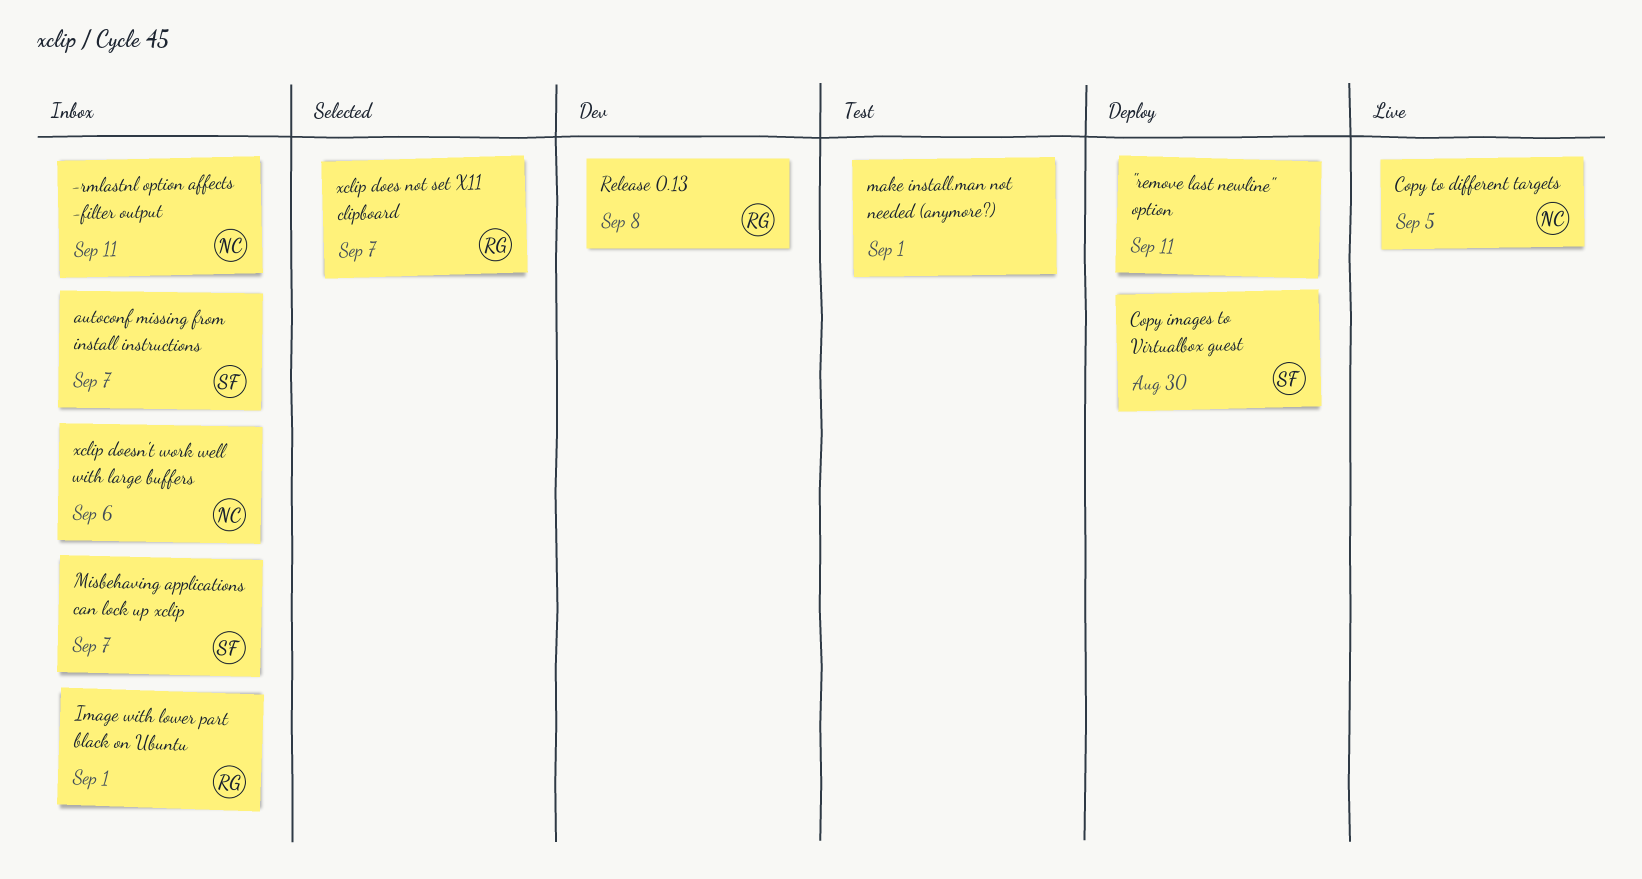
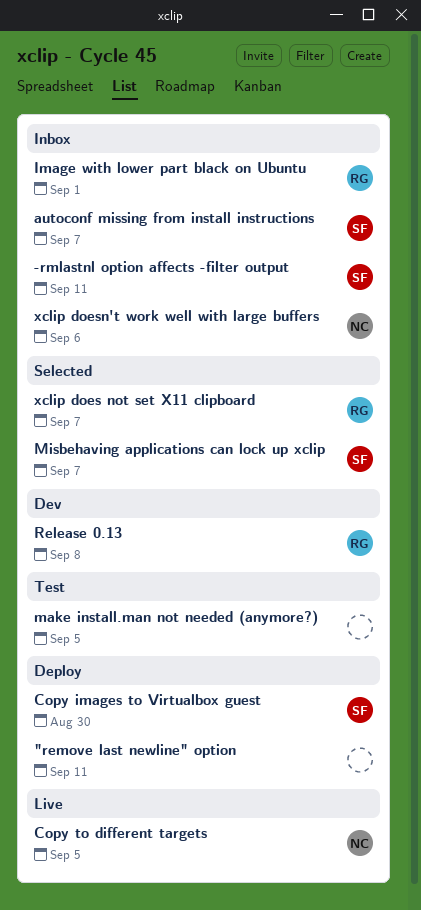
-rmlastnl option affects -filter output, owner: NC -> SF
make install.man not needed (anymore?), due: Sep 1 -> Sep 5
Misbehaving applications can lock up xclip, status: Inbox -> Selected

